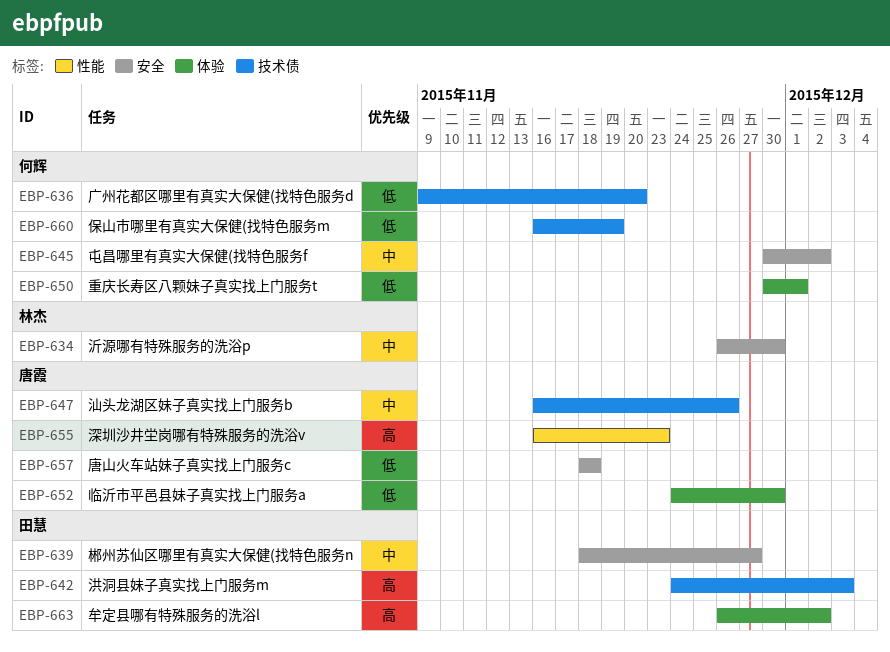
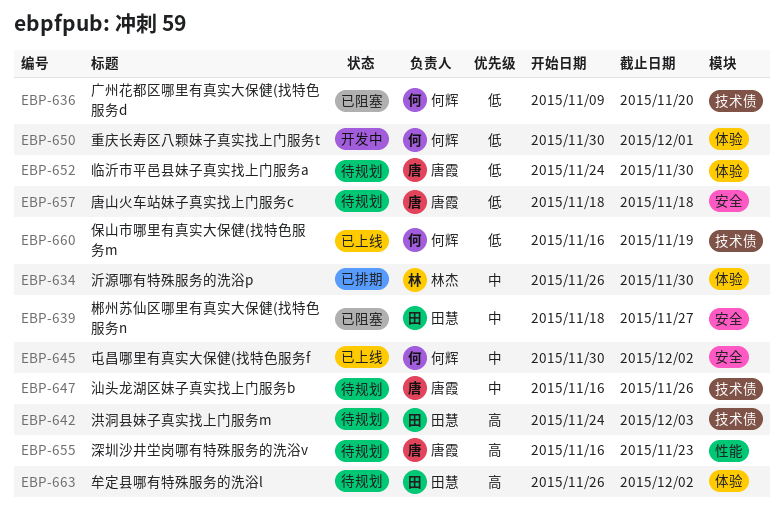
EBP-634, label: 安全 -> 体验

